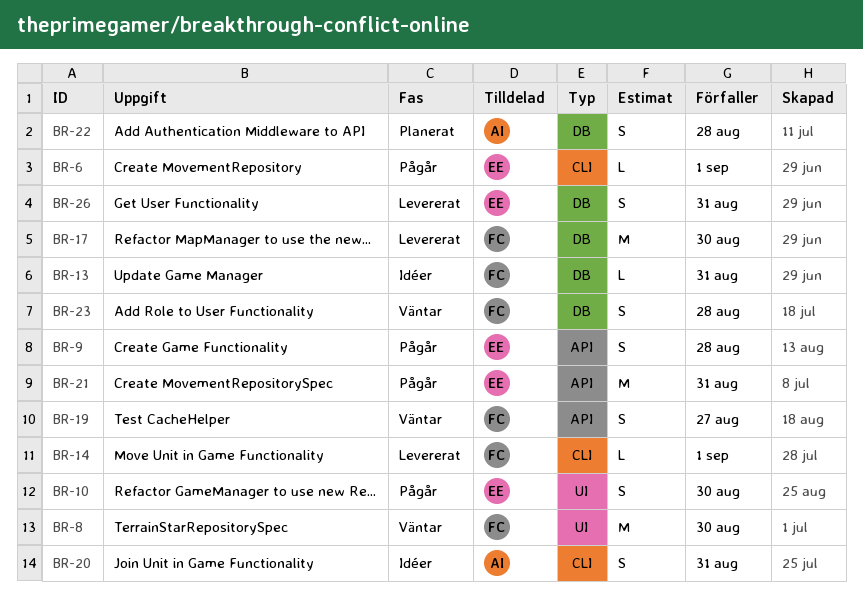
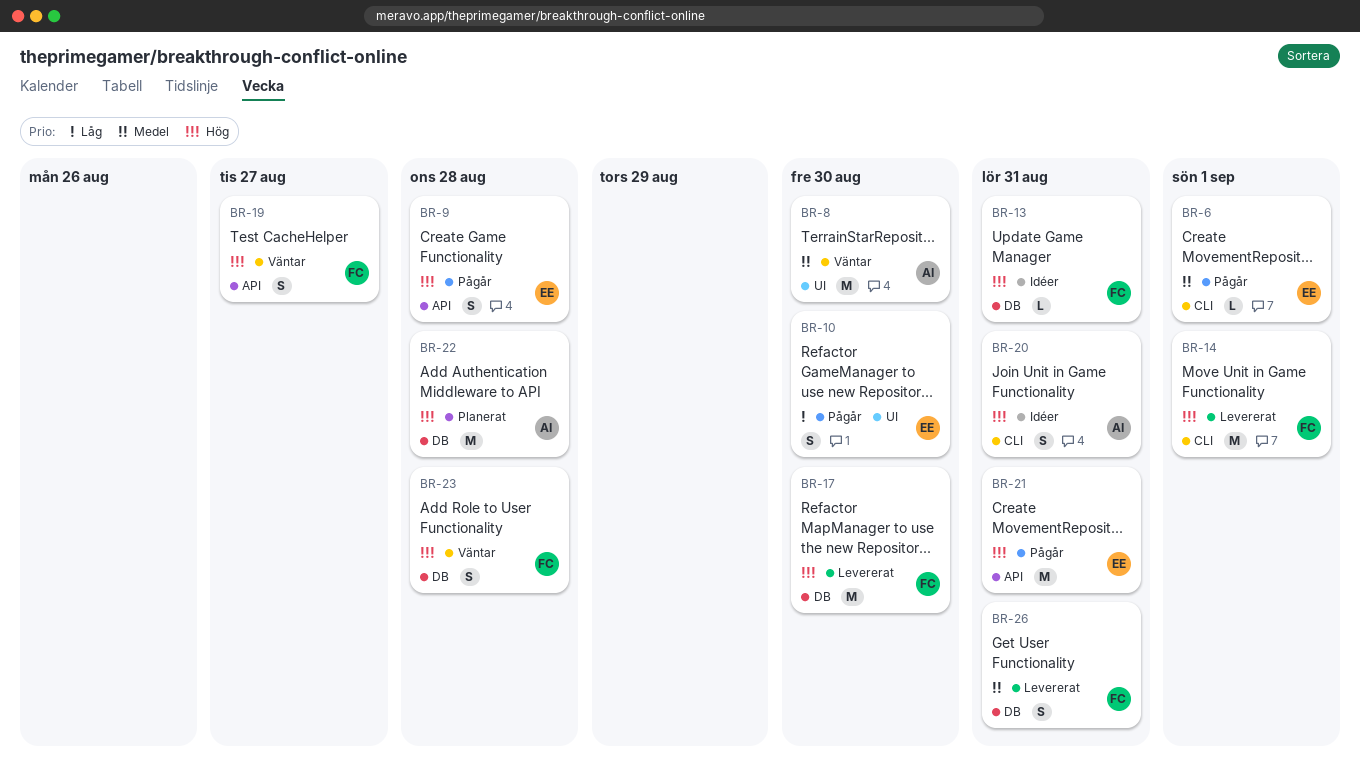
BR-8, owner: FC -> AI
BR-14, estimate: L -> M
BR-22, estimate: S -> M
BR-26, owner: EE -> FC

